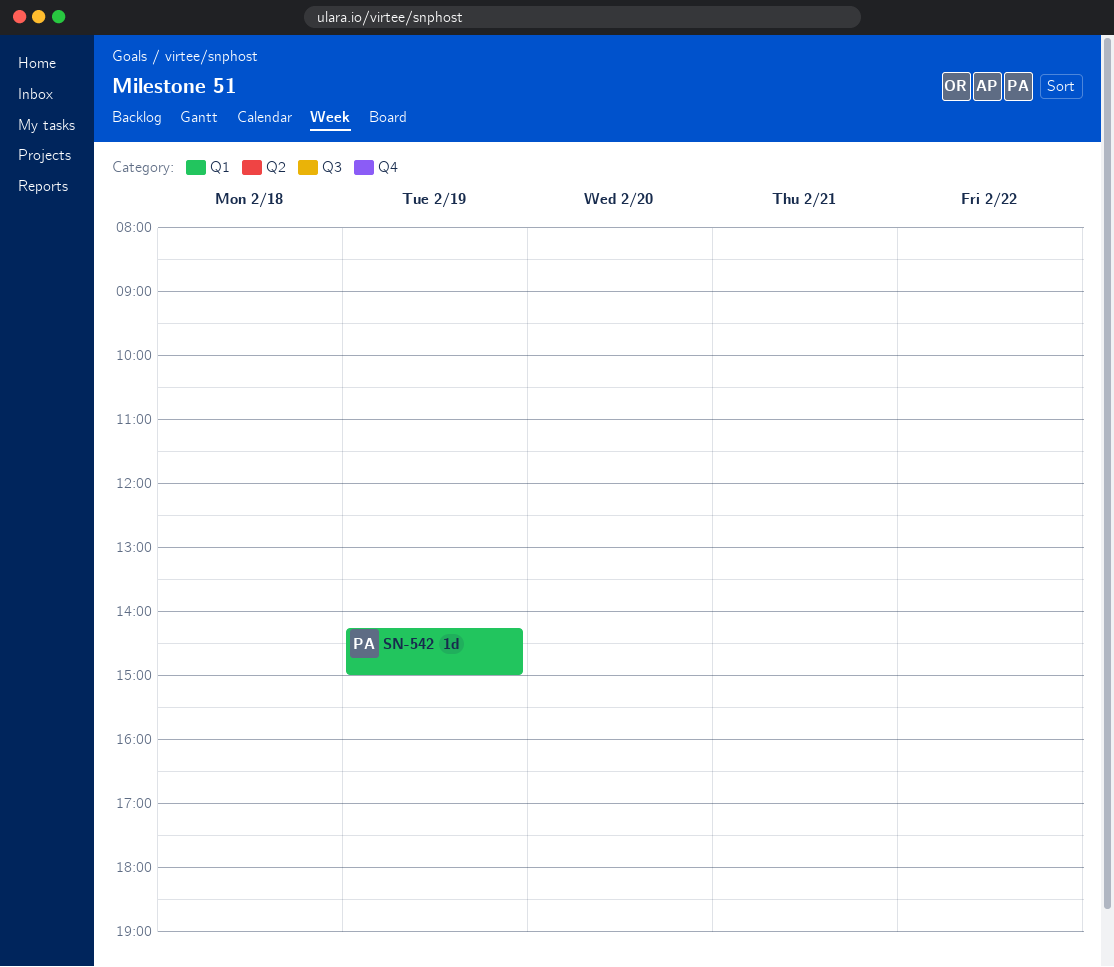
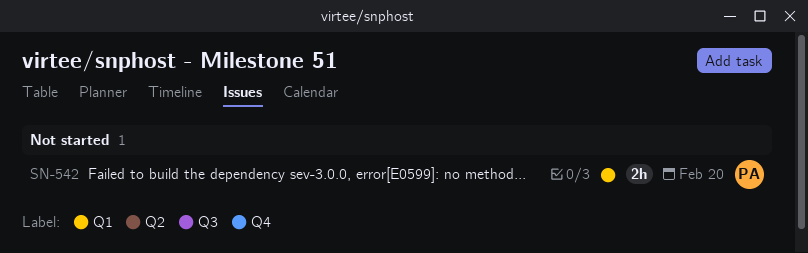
SN-542, estimate: 1d -> 2h
SN-542, day: Feb 19 -> Feb 20

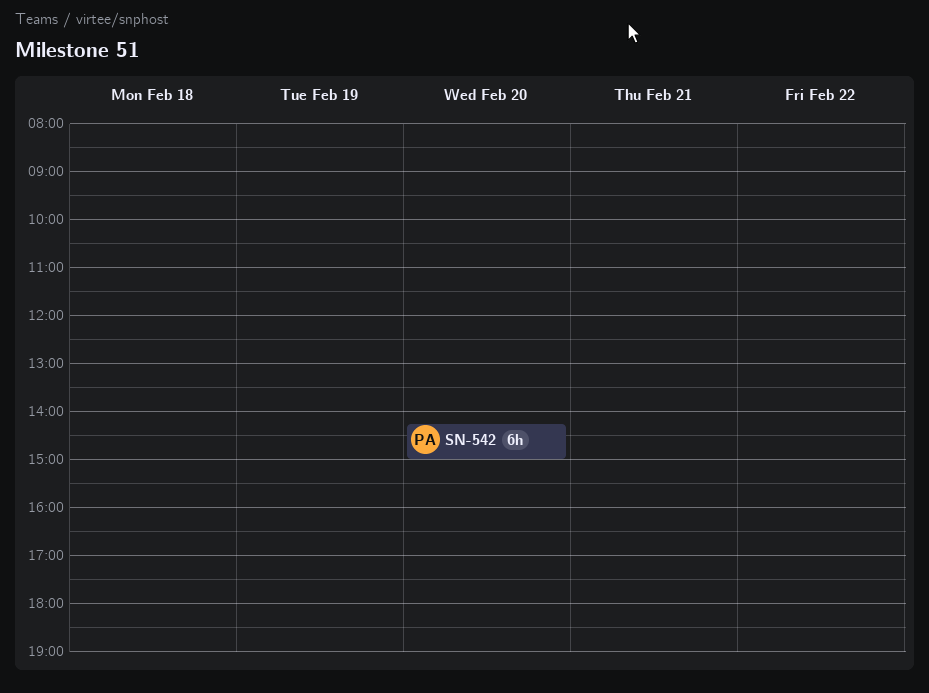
SN-542, estimate: 2h -> 6h

